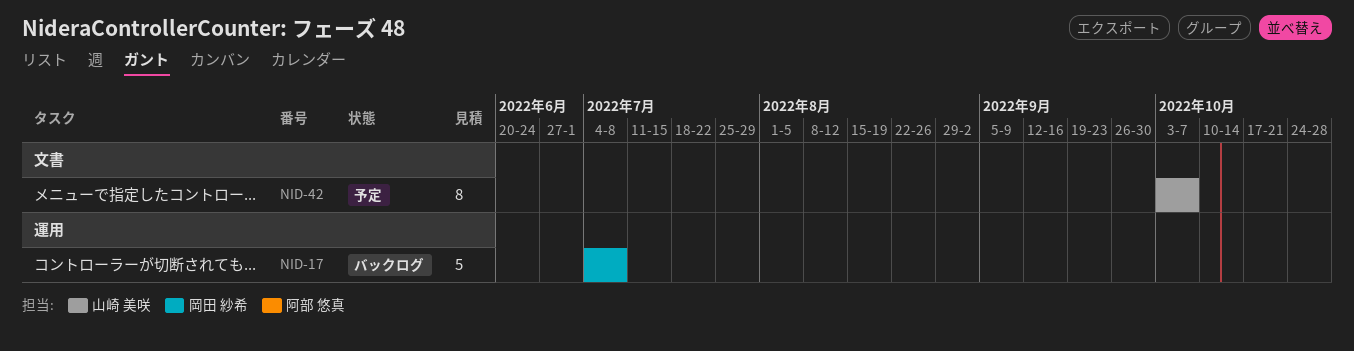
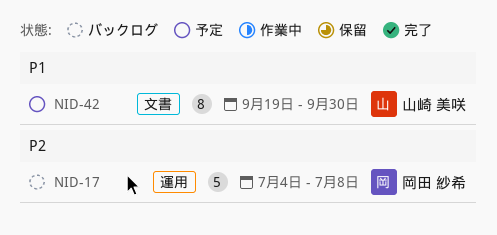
NID-42, start: Oct 3 -> Sep 19
NID-42, due: Oct 7 -> Sep 30

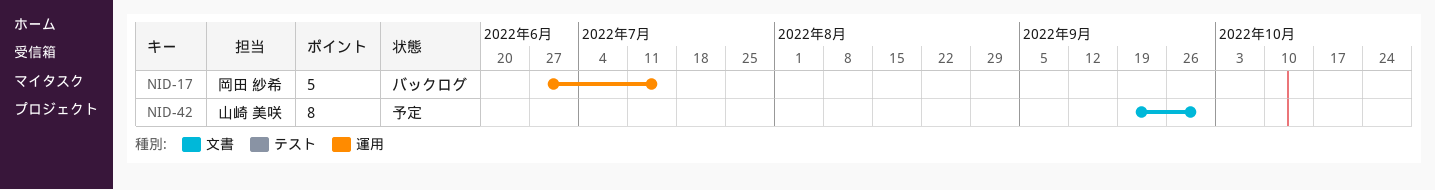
NID-17, start: Jul 4 -> Jun 27
NID-17, due: Jul 8 -> Jul 15

